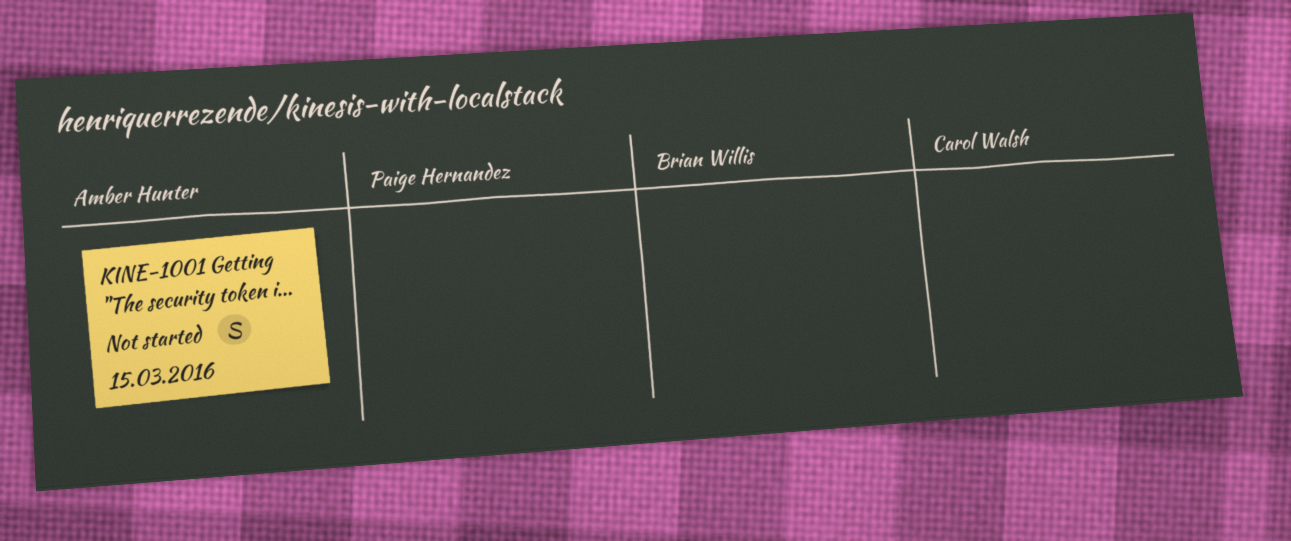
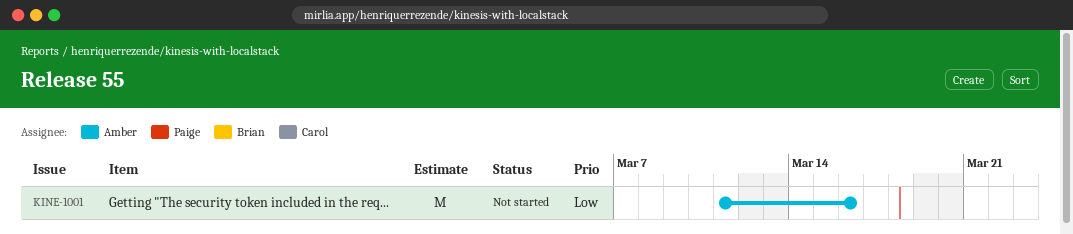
KINE-1001, estimate: S -> M
KINE-1001, due: Mar 15 -> Mar 16

